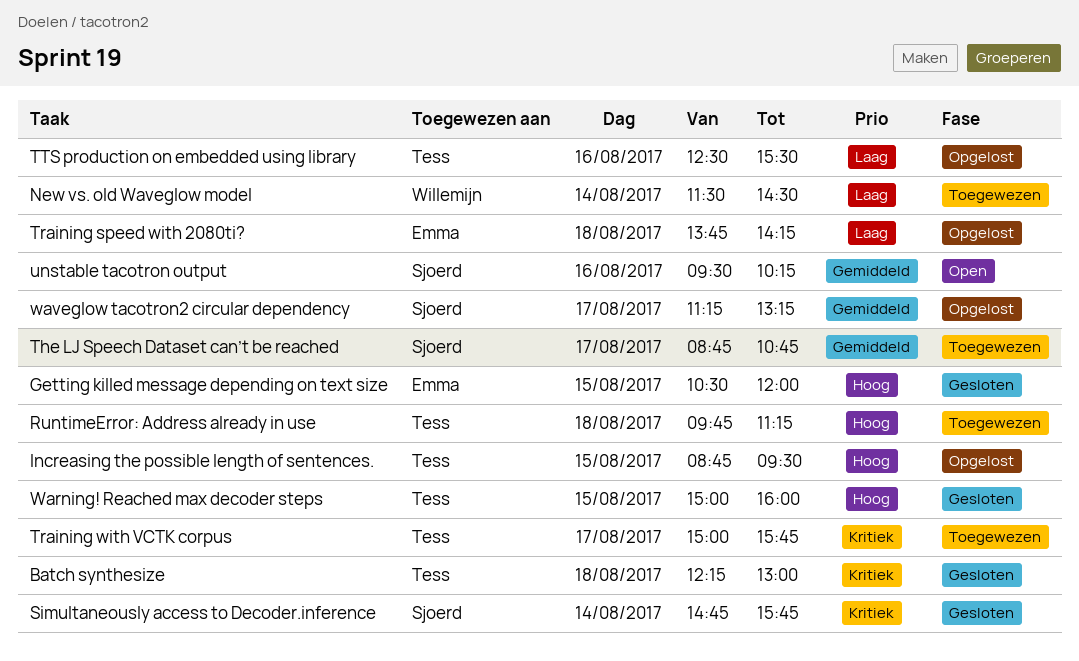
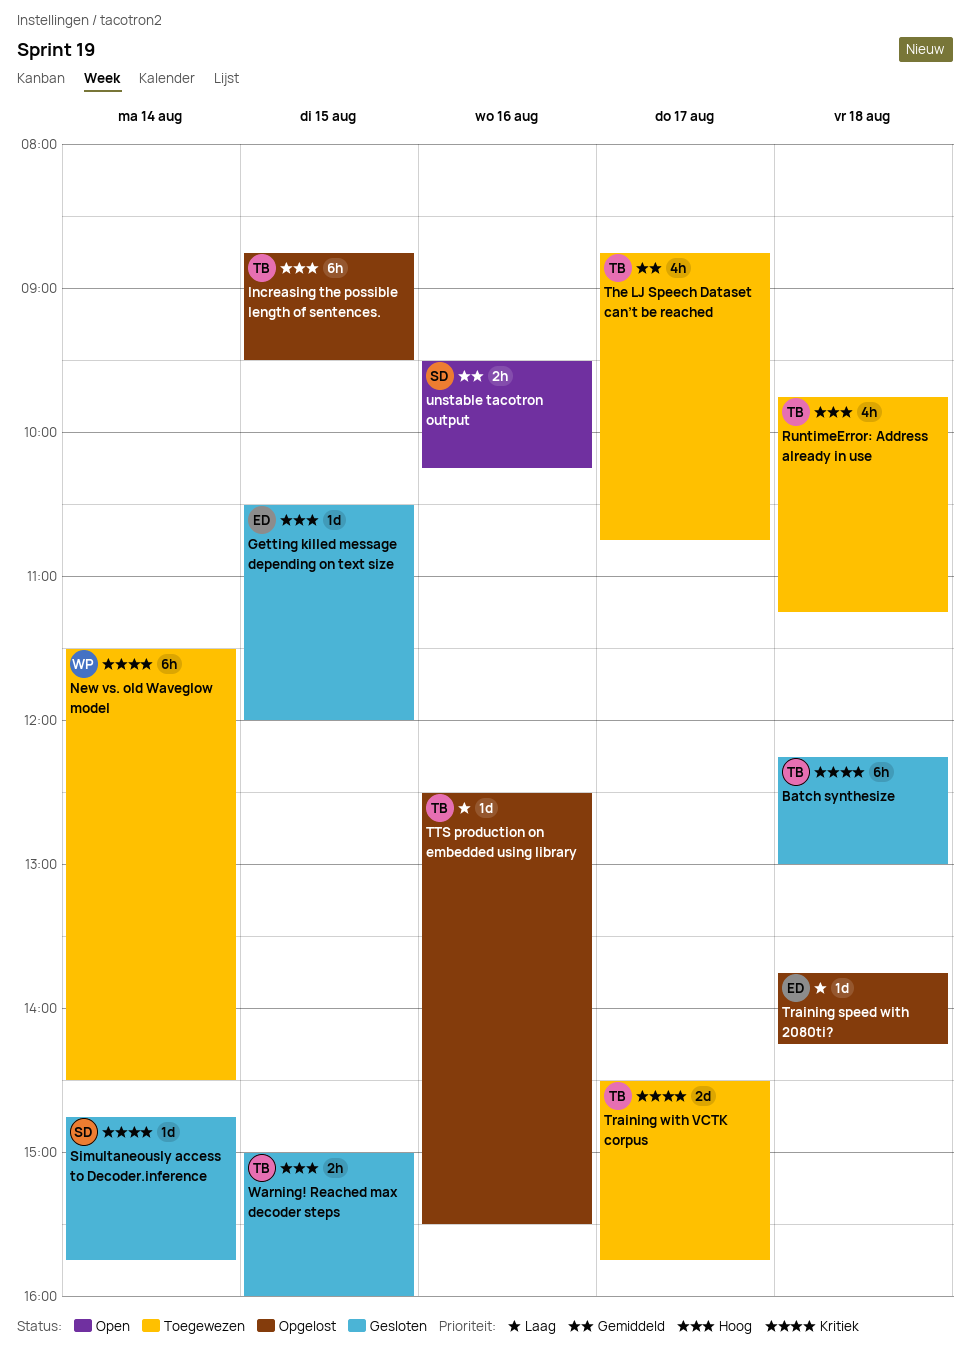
New vs. old Waveglow model, priority: Laag -> Kritiek
The LJ Speech Dataset can’t be reached, owner: Sjoerd -> Tess
Training with VCTK corpus, begins: 15:00 -> 14:30
waveglow tacotron2 circular dependency: present -> none

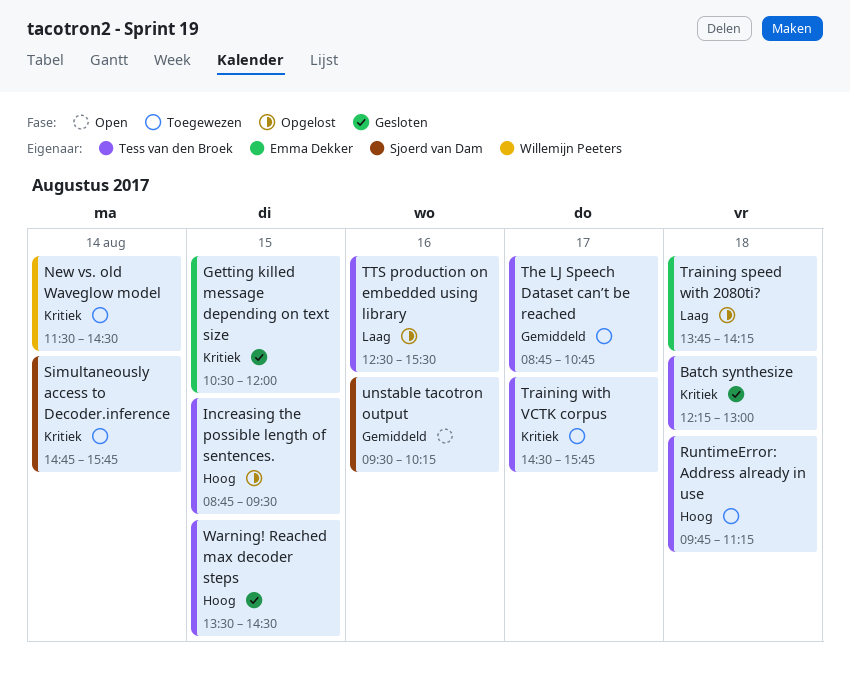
Getting killed message depending on text size, priority: Hoog -> Kritiek
Simultaneously access to Decoder.inference, status: Gesloten -> Toegewezen
Warning! Reached max decoder steps, begins: 15:00 -> 13:30
Warning! Reached max decoder steps, ends: 16:00 -> 14:30

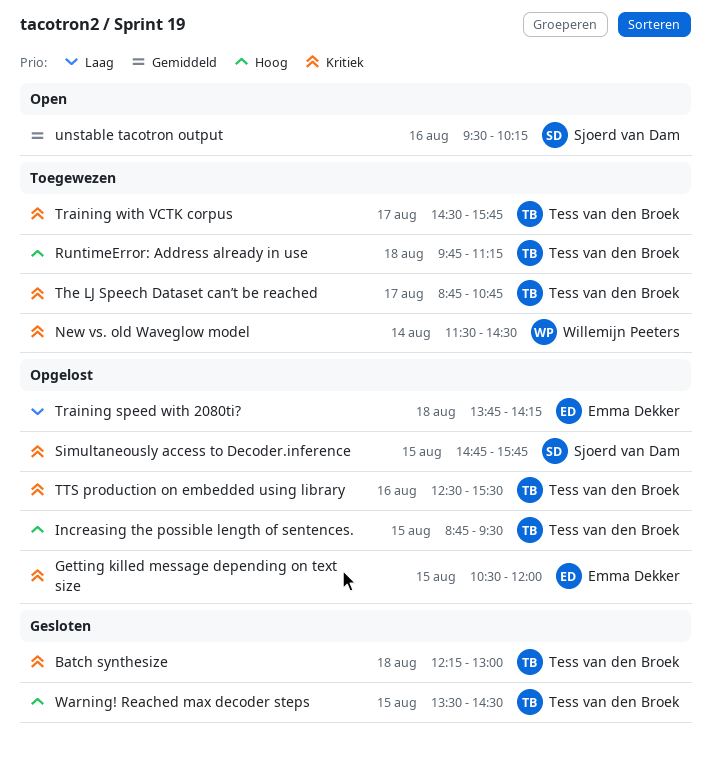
Getting killed message depending on text size, status: Gesloten -> Opgelost
Simultaneously access to Decoder.inference, status: Toegewezen -> Opgelost
Simultaneously access to Decoder.inference, day: Aug 14 -> Aug 15
The LJ Speech Dataset can’t be reached, priority: Gemiddeld -> Kritiek
TTS production on embedded using library, priority: Laag -> Kritiek

